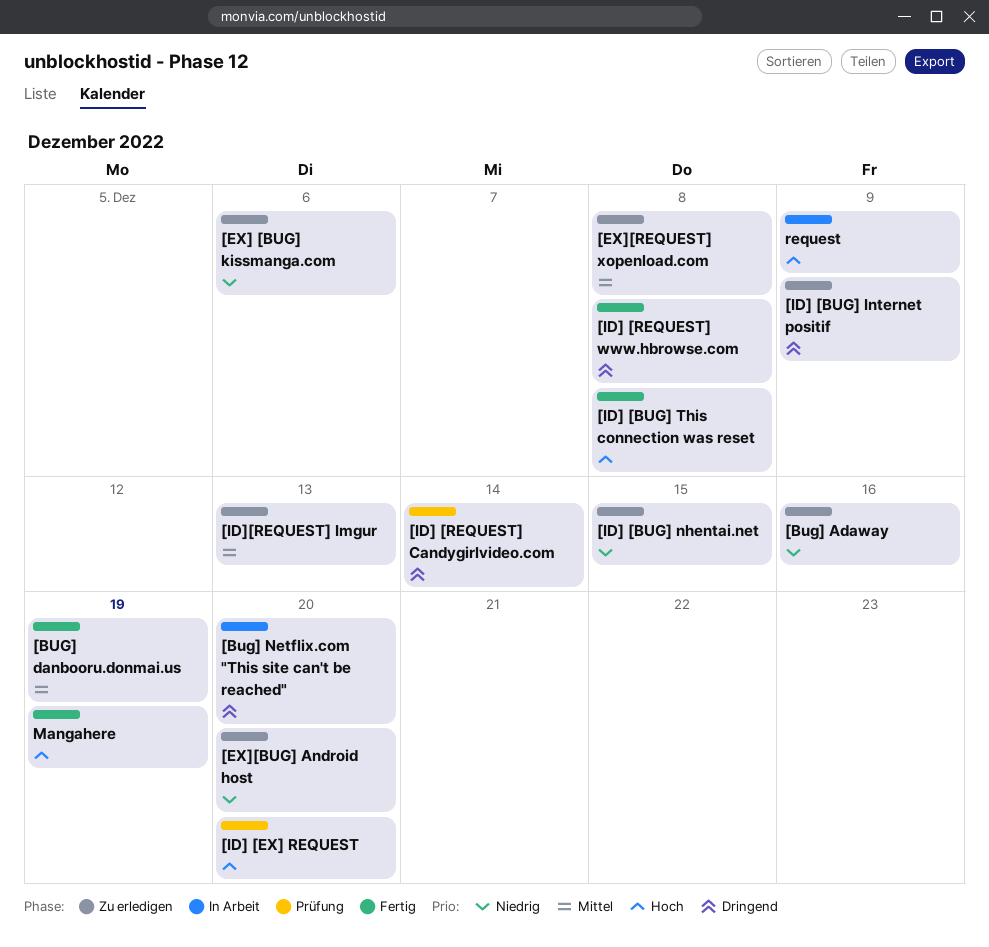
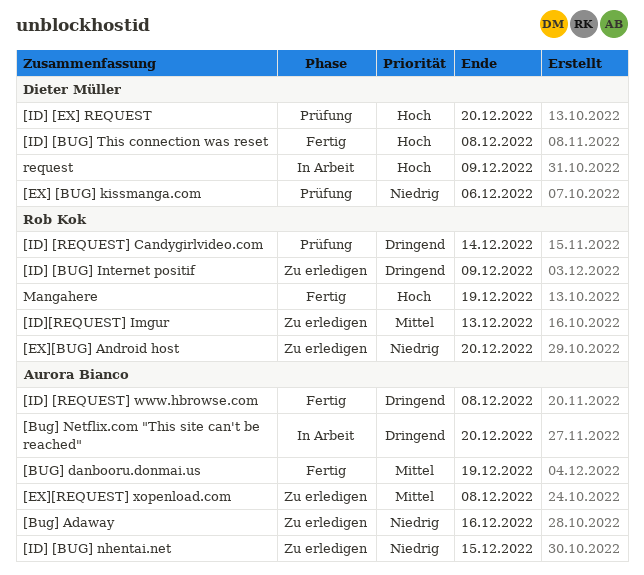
[EX] [BUG] kissmanga.com, status: Zu erledigen -> Prüfung

